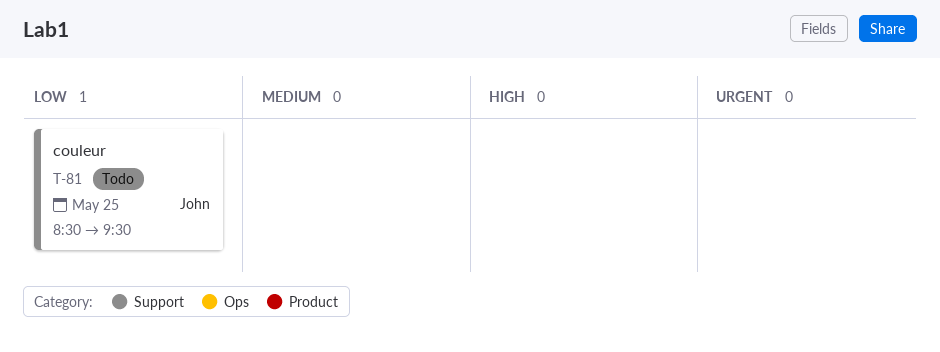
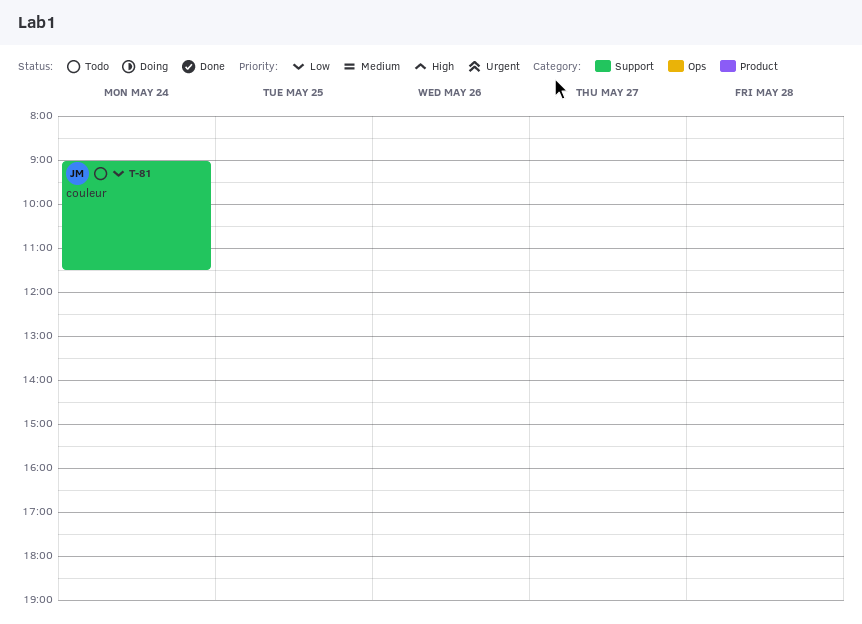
T-81, day: May 25 -> May 24
T-81, begins: 08:30 -> 09:00
T-81, ends: 09:30 -> 11:30

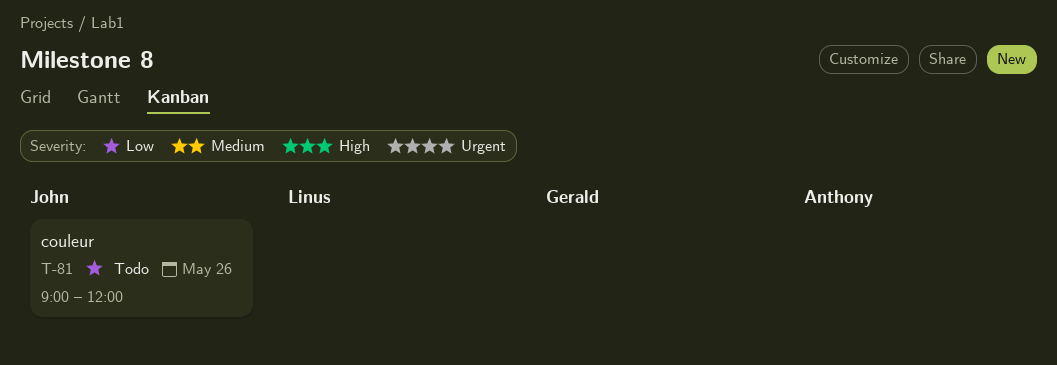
T-81, day: May 24 -> May 26
T-81, ends: 11:30 -> 12:00

